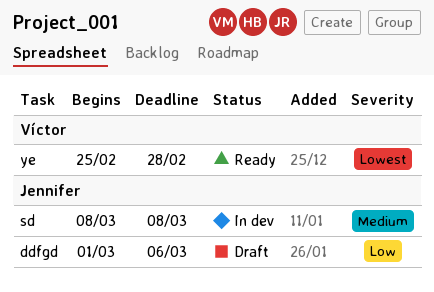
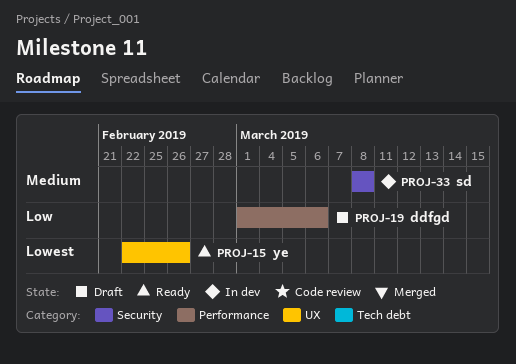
ye, start: Feb 25 -> Feb 22
ye, due: Feb 28 -> Feb 26

